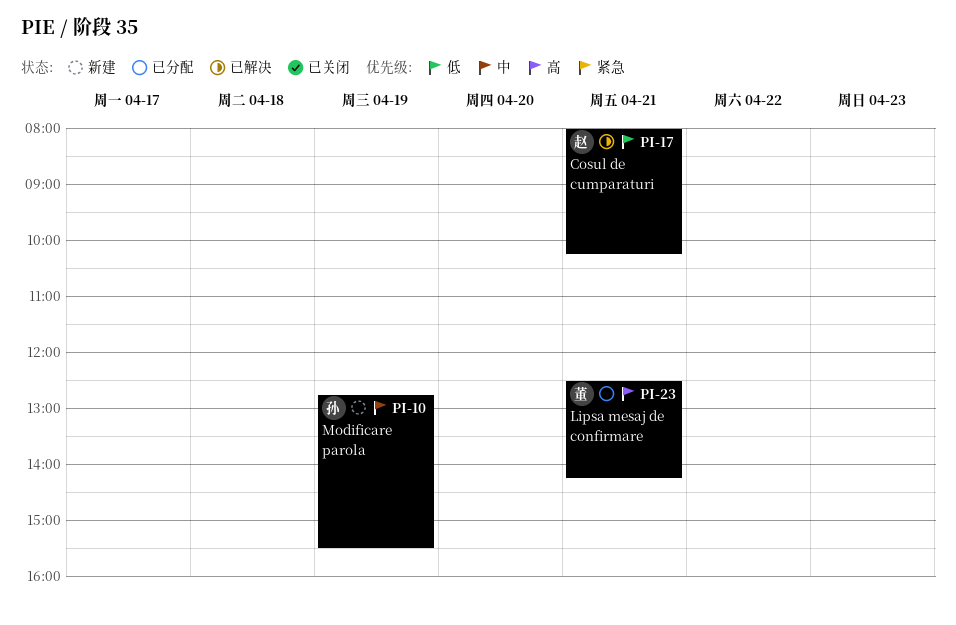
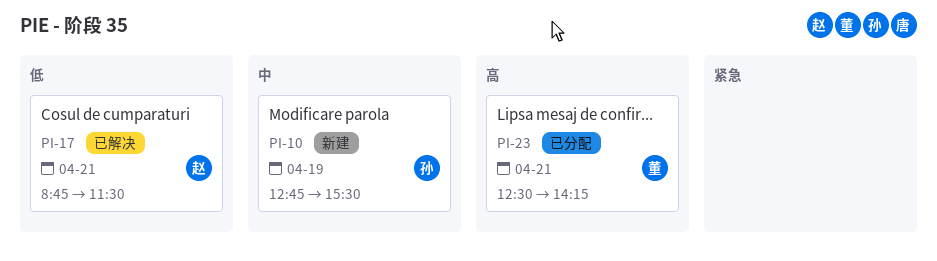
PI-17, begins: 08:00 -> 08:45
PI-17, ends: 10:15 -> 11:30

